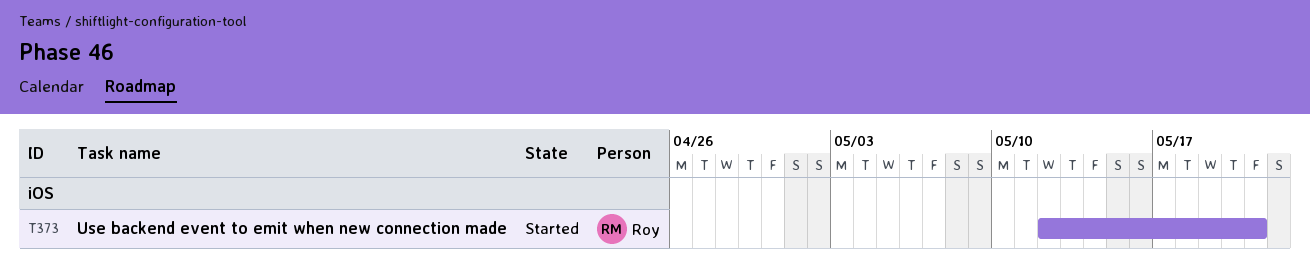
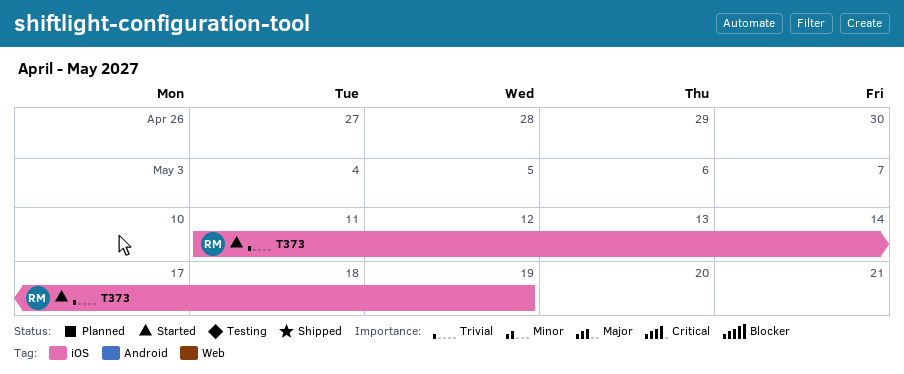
T373, start: May 12 -> May 11
T373, due: May 21 -> May 19

